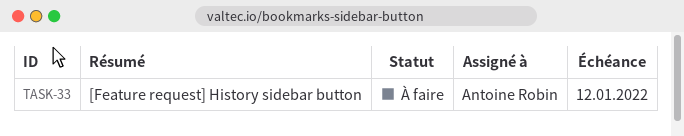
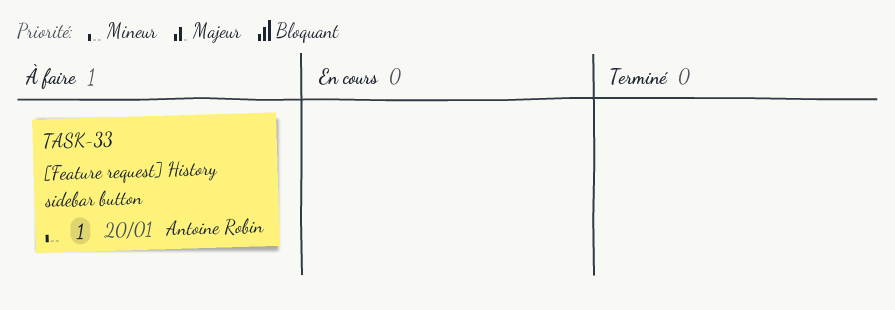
TASK-33, due: Jan 12 -> Jan 20

